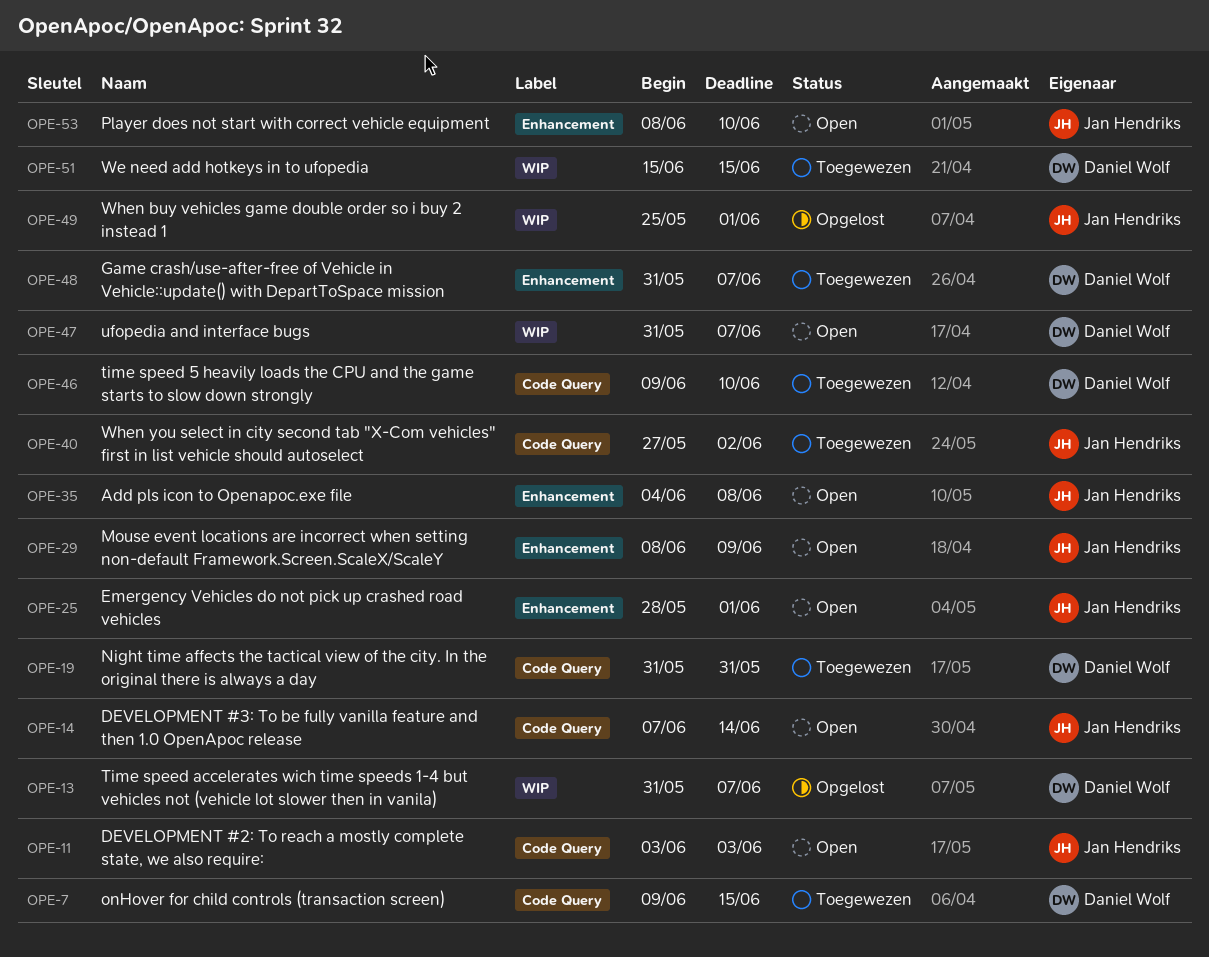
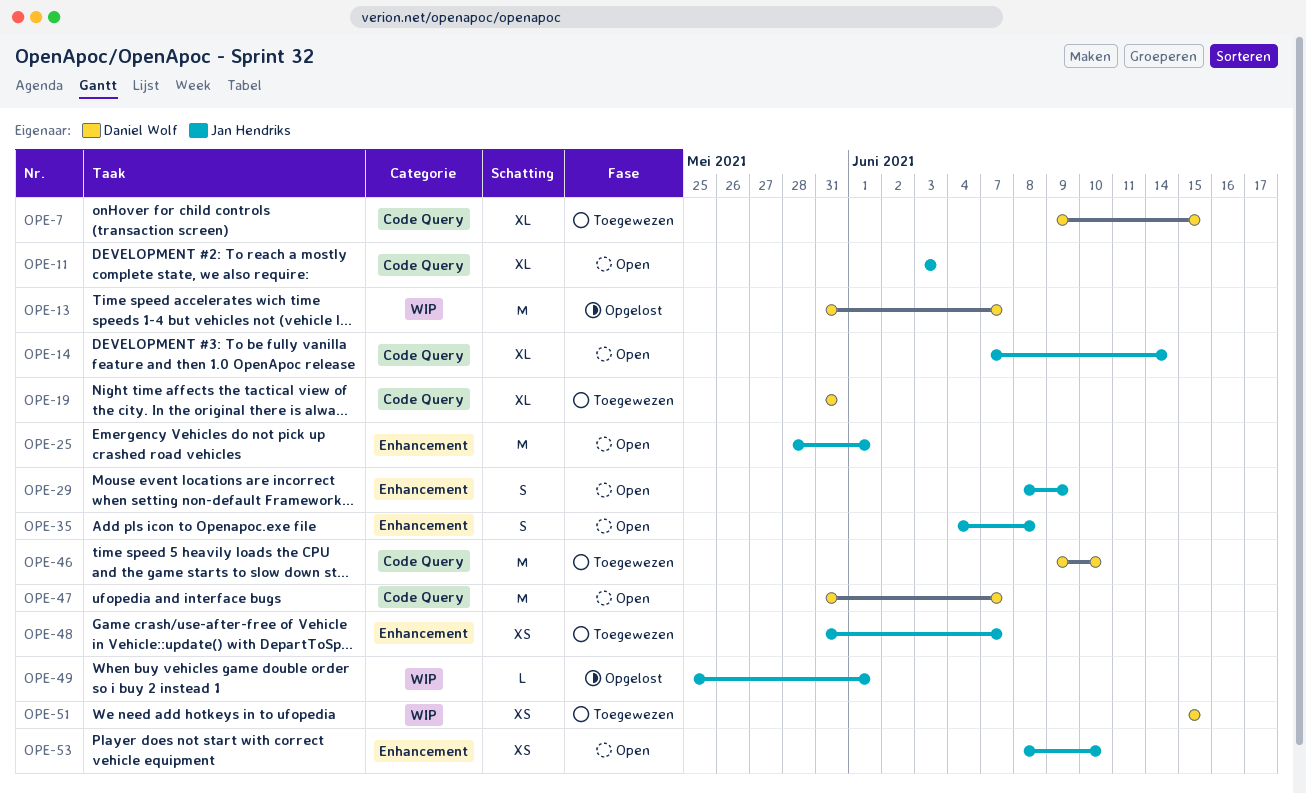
OPE-40: present -> none
OPE-47, label: WIP -> Code Query
OPE-48, owner: Daniel Wolf -> Jan Hendriks

